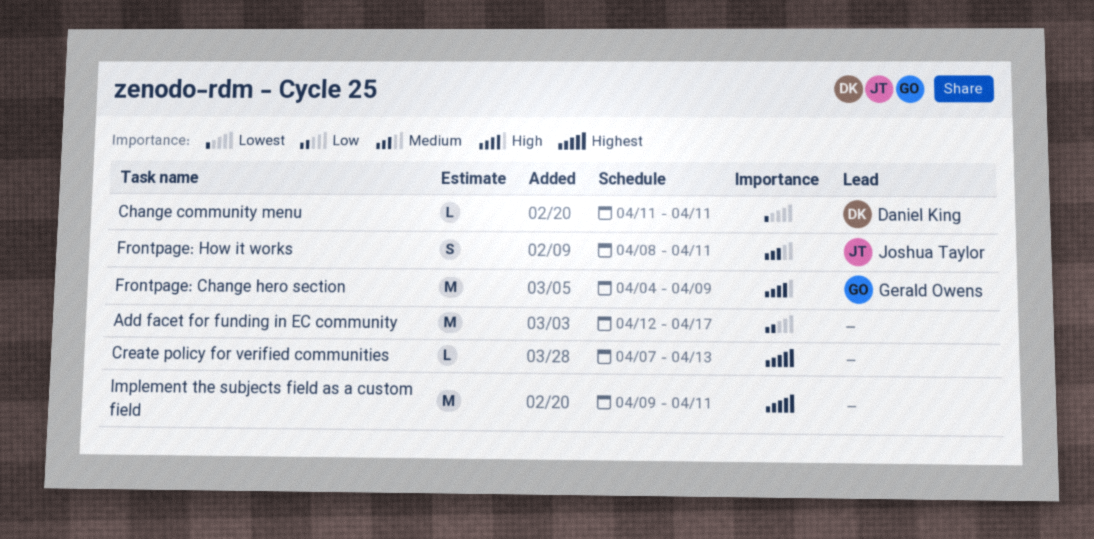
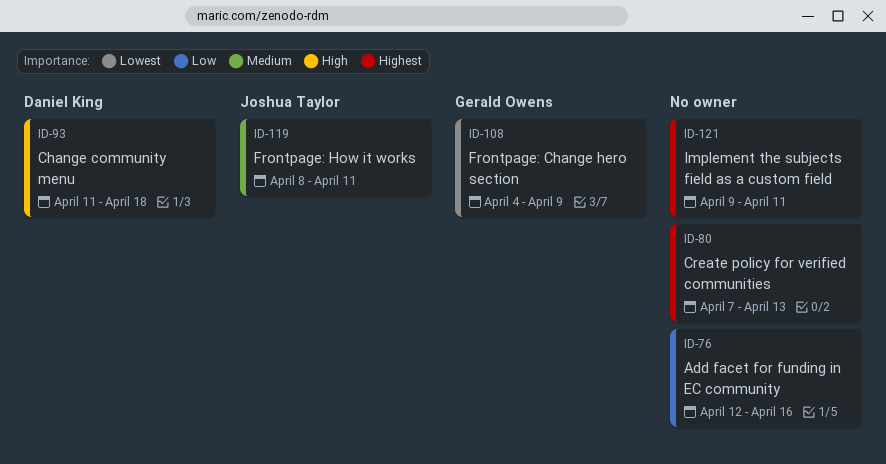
Add facet for funding in EC community, due: Apr 17 -> Apr 16
Change community menu, priority: Lowest -> High
Change community menu, due: Apr 11 -> Apr 18
Frontpage: Change hero section, priority: High -> Lowest

